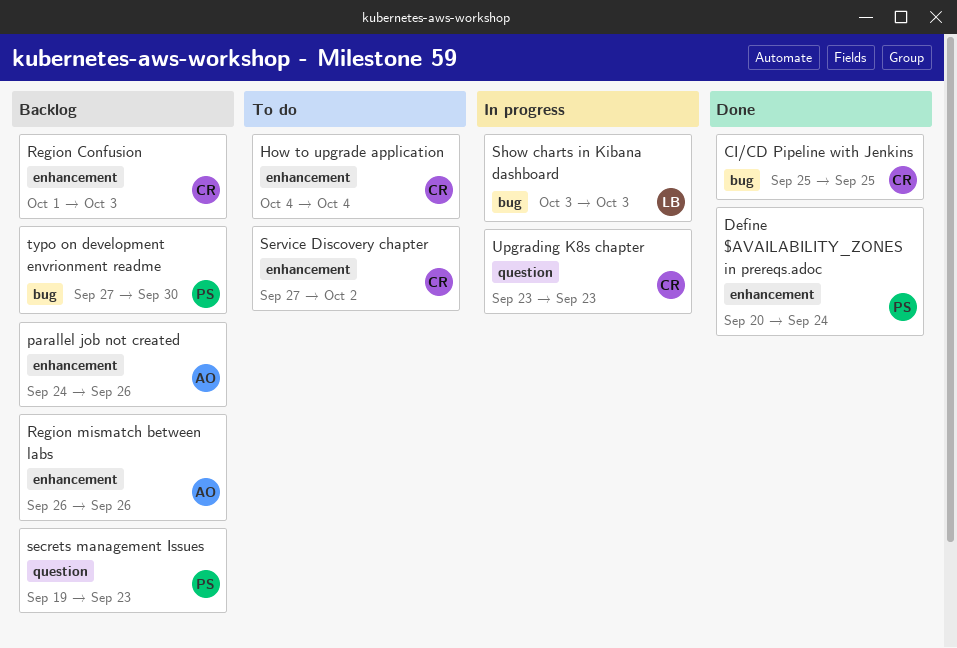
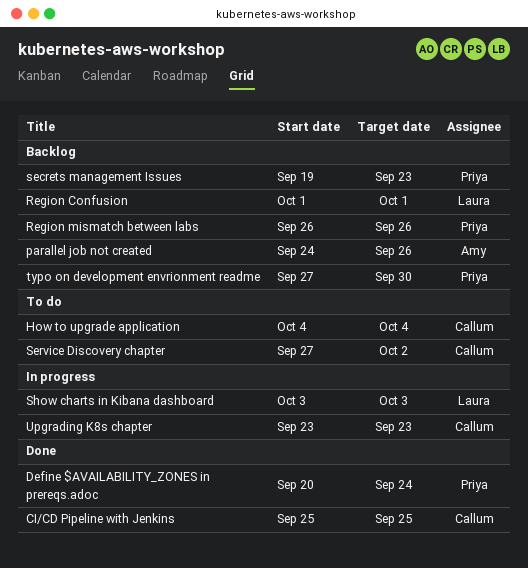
Region Confusion, owner: Callum -> Laura
Region Confusion, due: Oct 3 -> Oct 1
Region mismatch between labs, owner: Amy -> Priya

